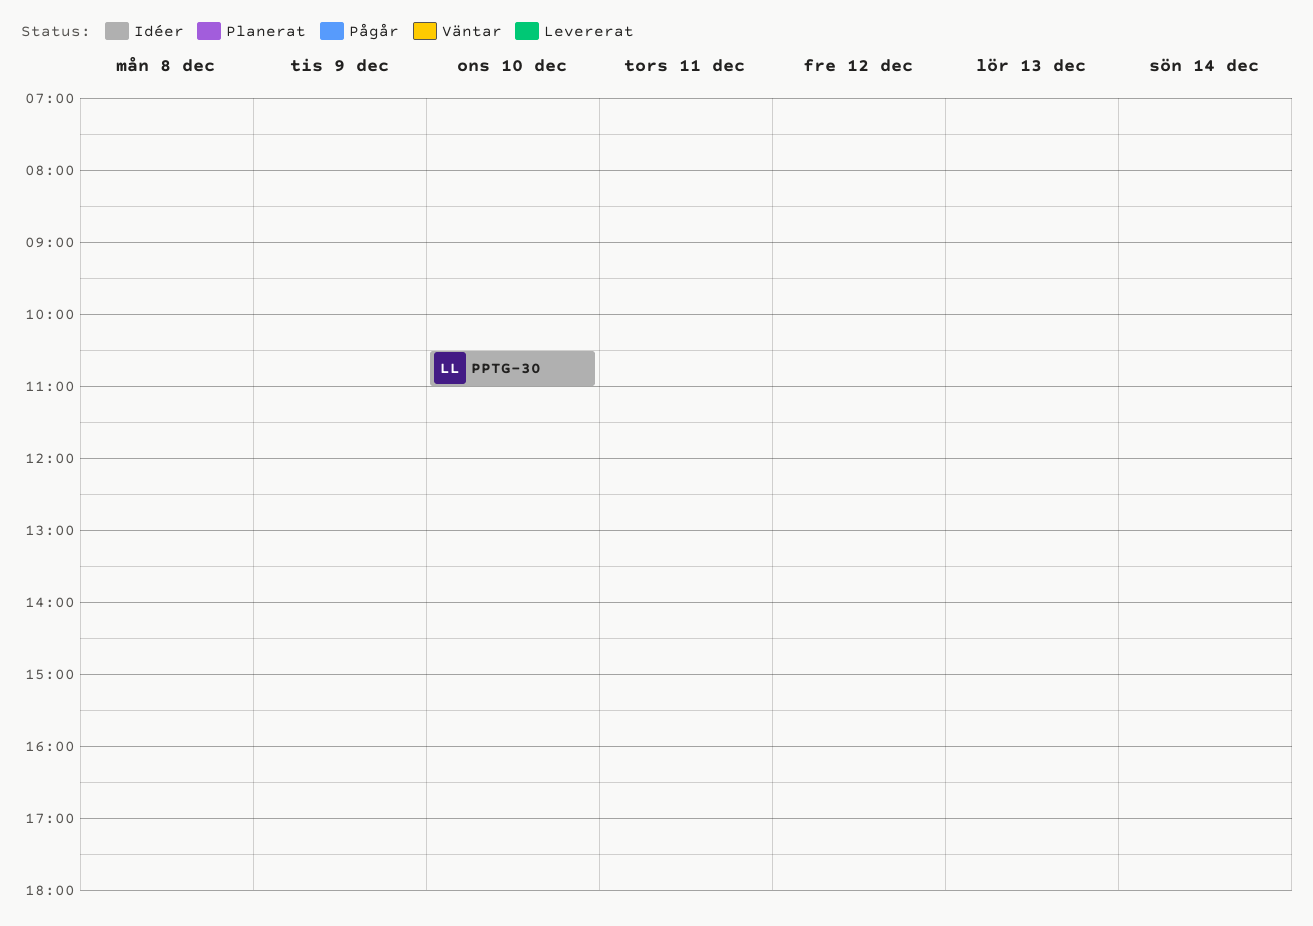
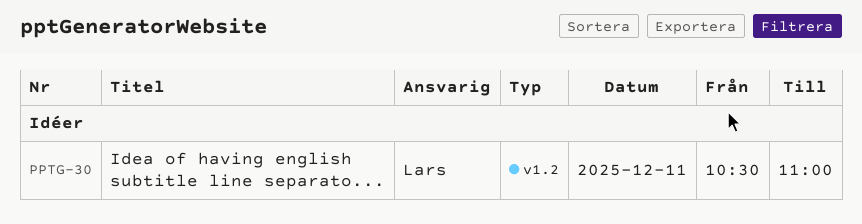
PPTG-30, day: Dec 10 -> Dec 11

